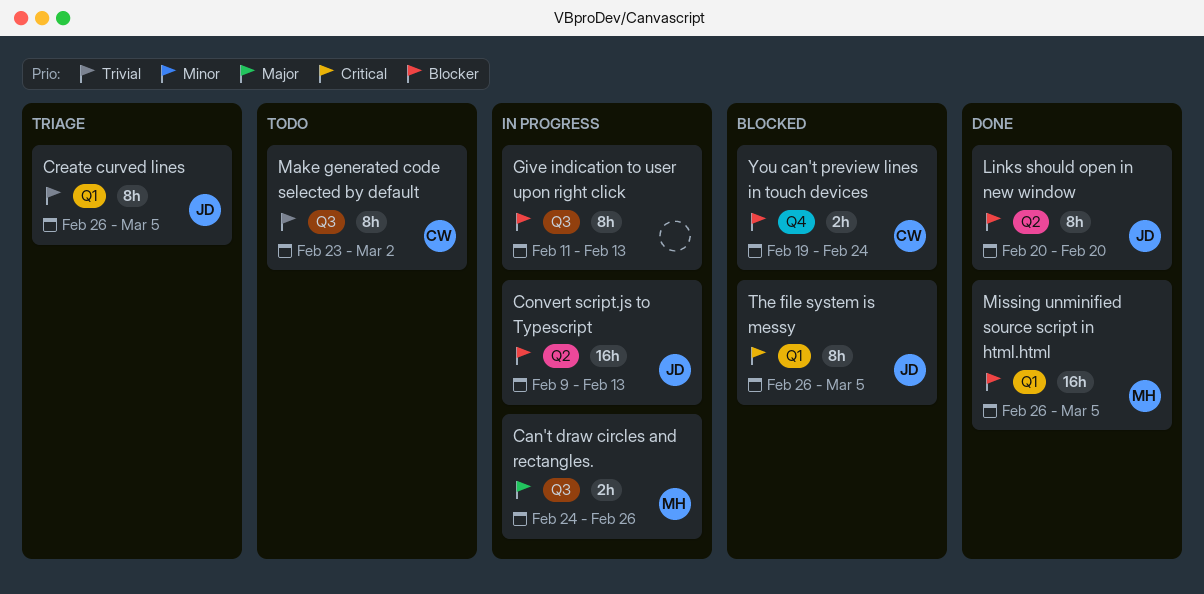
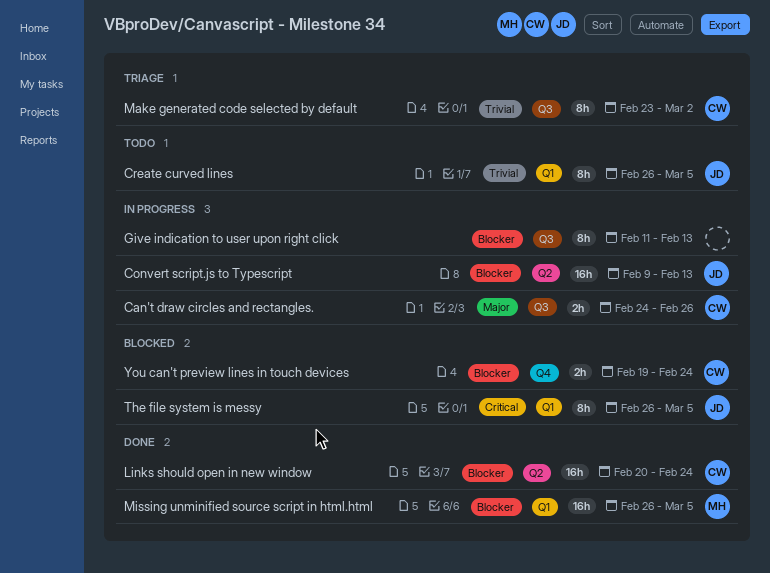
Can't draw circles and rectangles., owner: MH -> CW
Create curved lines, status: Triage -> Todo
Links should open in new window, owner: JD -> CW
Links should open in new window, estimate: 8h -> 16h
Links should open in new window, due: Feb 20 -> Feb 24
Make generated code selected by default, status: Todo -> Triage

